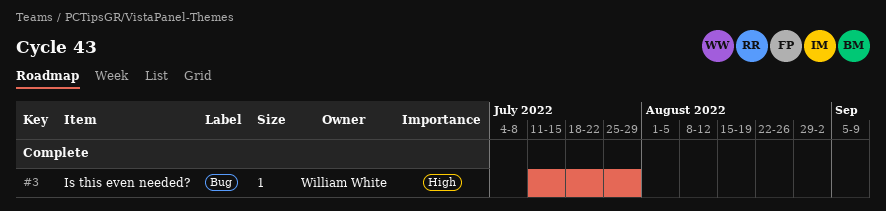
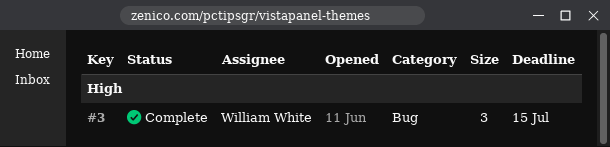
#3, estimate: 1 -> 3
#3, due: Jul 29 -> Jul 15

